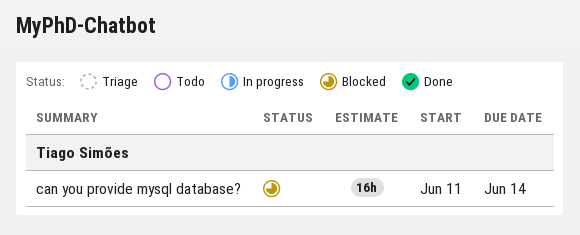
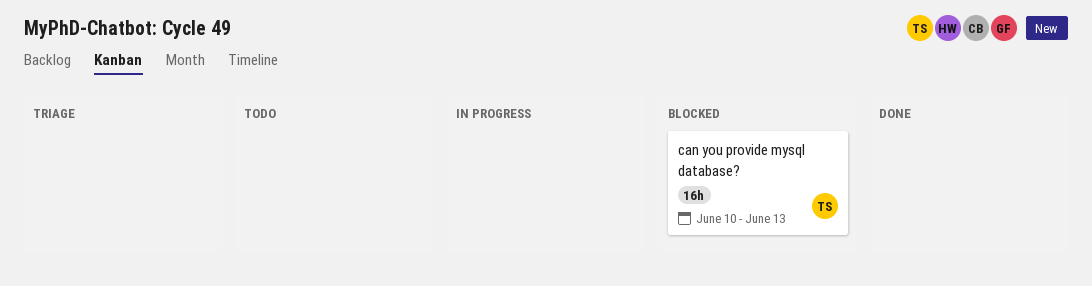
can you provide mysql database?, start: Jun 11 -> Jun 10
can you provide mysql database?, due: Jun 14 -> Jun 13

